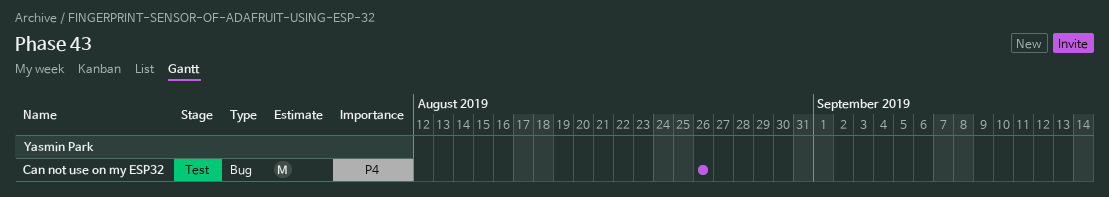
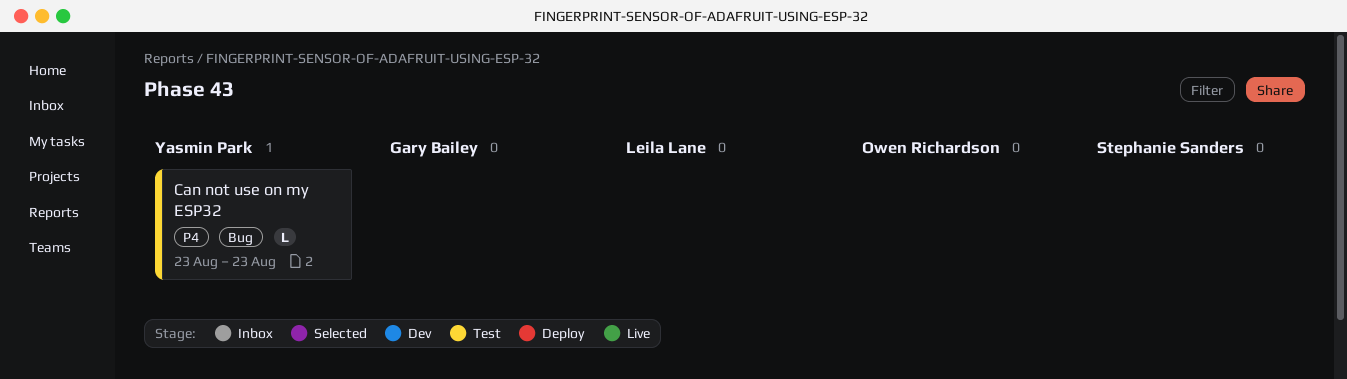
Can not use on my ESP32, estimate: M -> L
Can not use on my ESP32, start: Aug 26 -> Aug 23
Can not use on my ESP32, due: Aug 26 -> Aug 23

